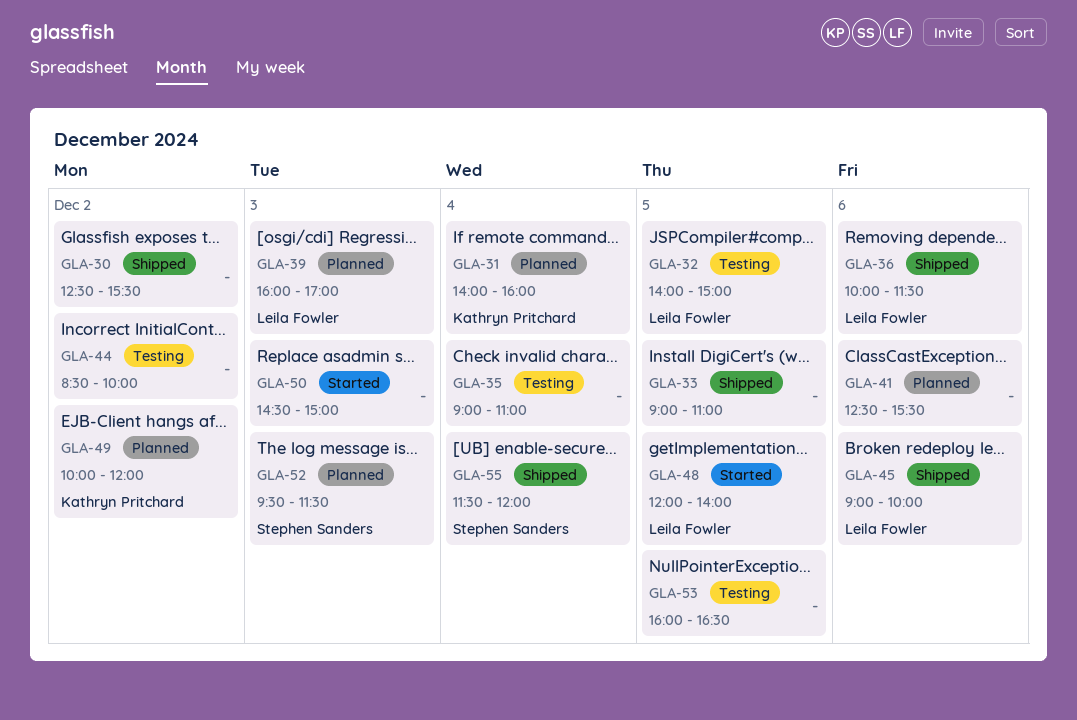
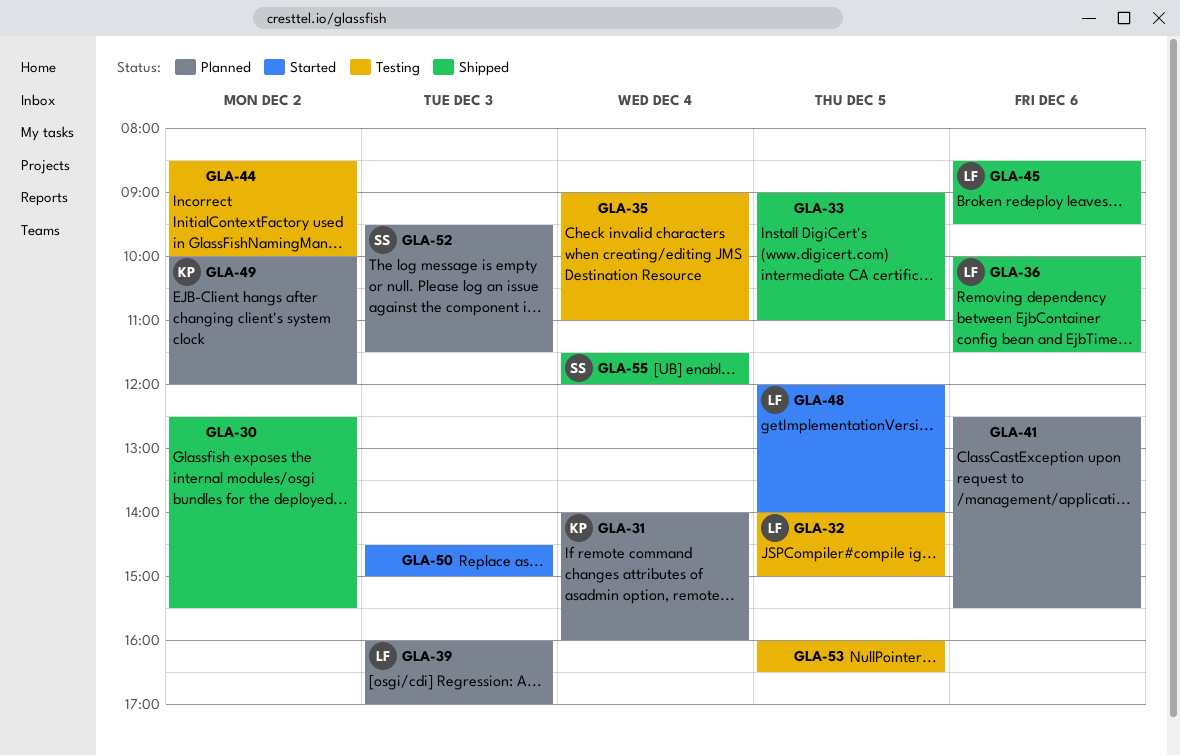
GLA-45, begins: 09:00 -> 08:30
GLA-45, ends: 10:00 -> 09:30

